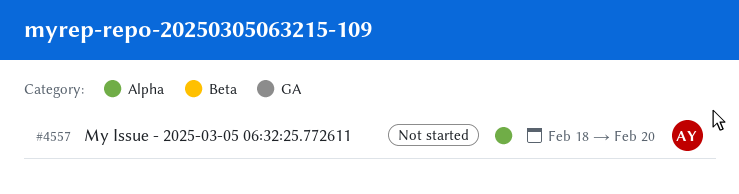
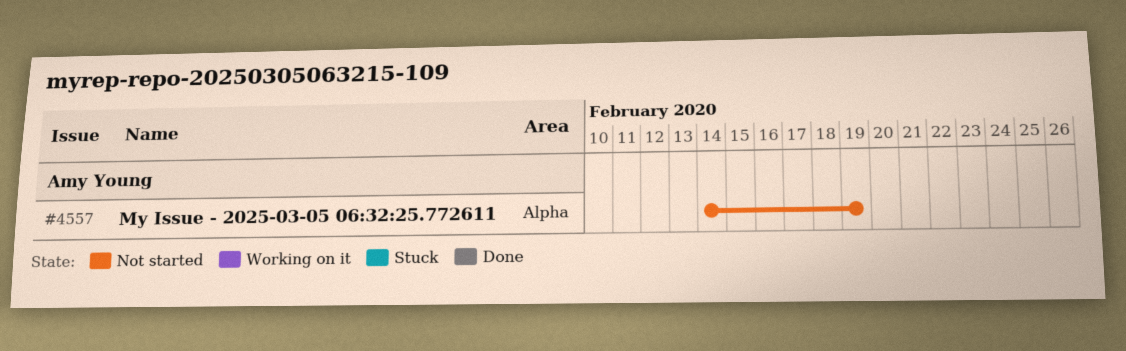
#4557, start: Feb 18 -> Feb 14
#4557, due: Feb 20 -> Feb 19

